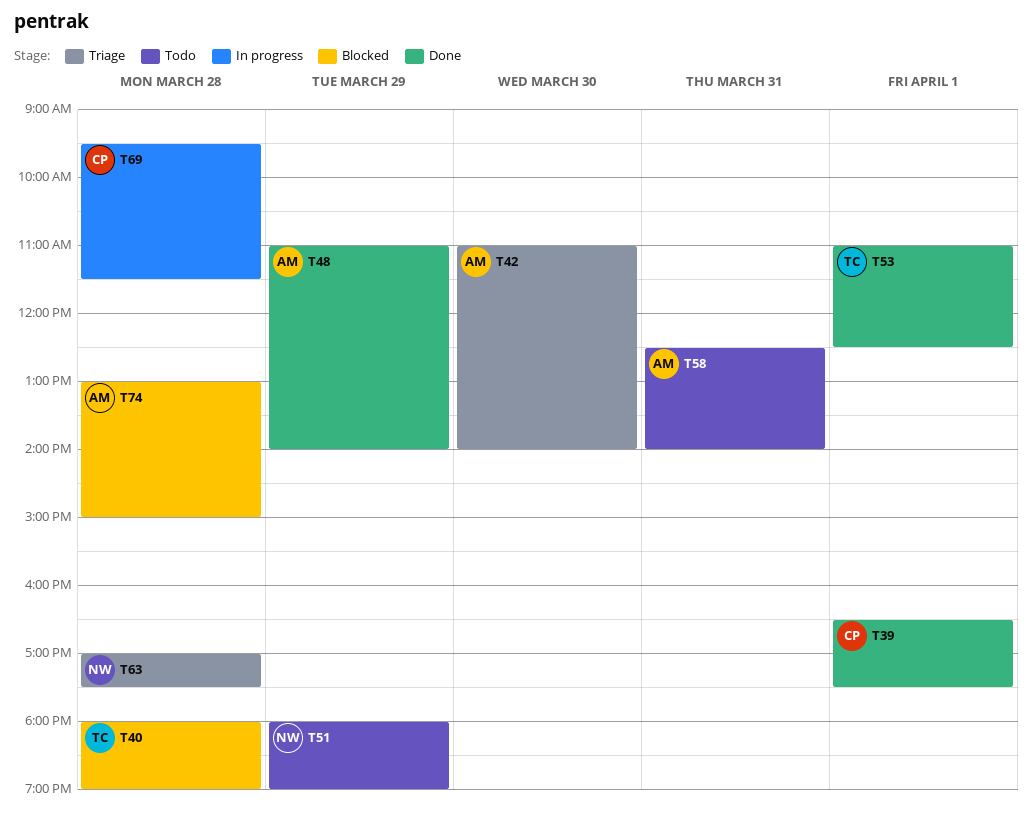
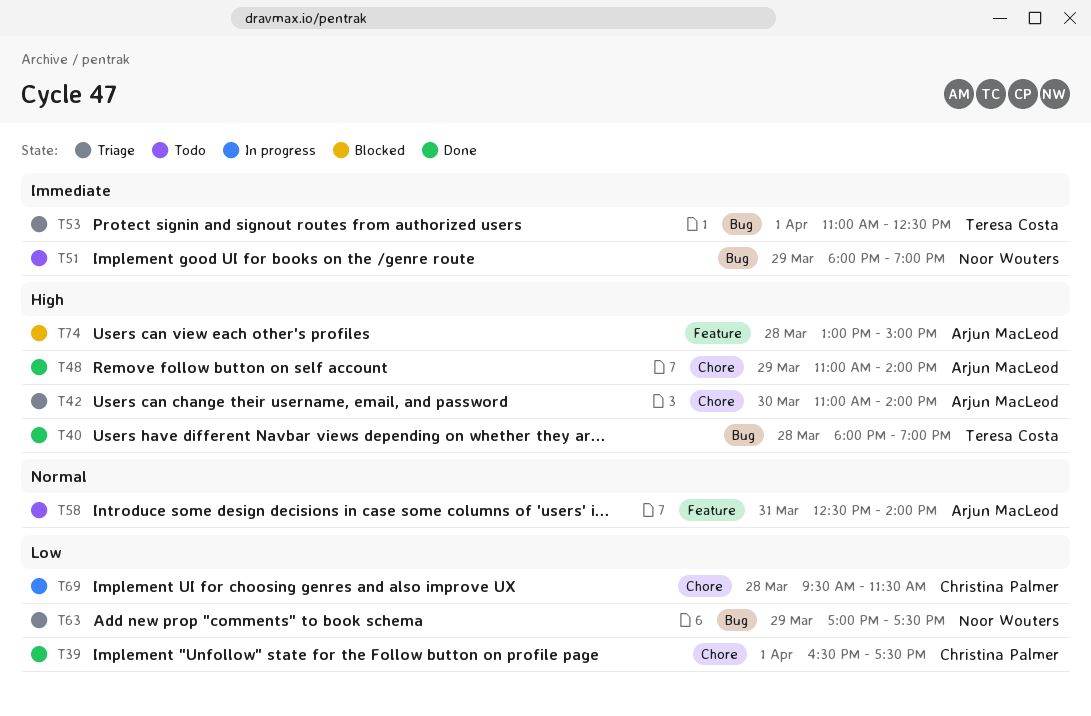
T40, status: Blocked -> Done
T53, status: Done -> Triage
T63, day: Mar 28 -> Mar 29

